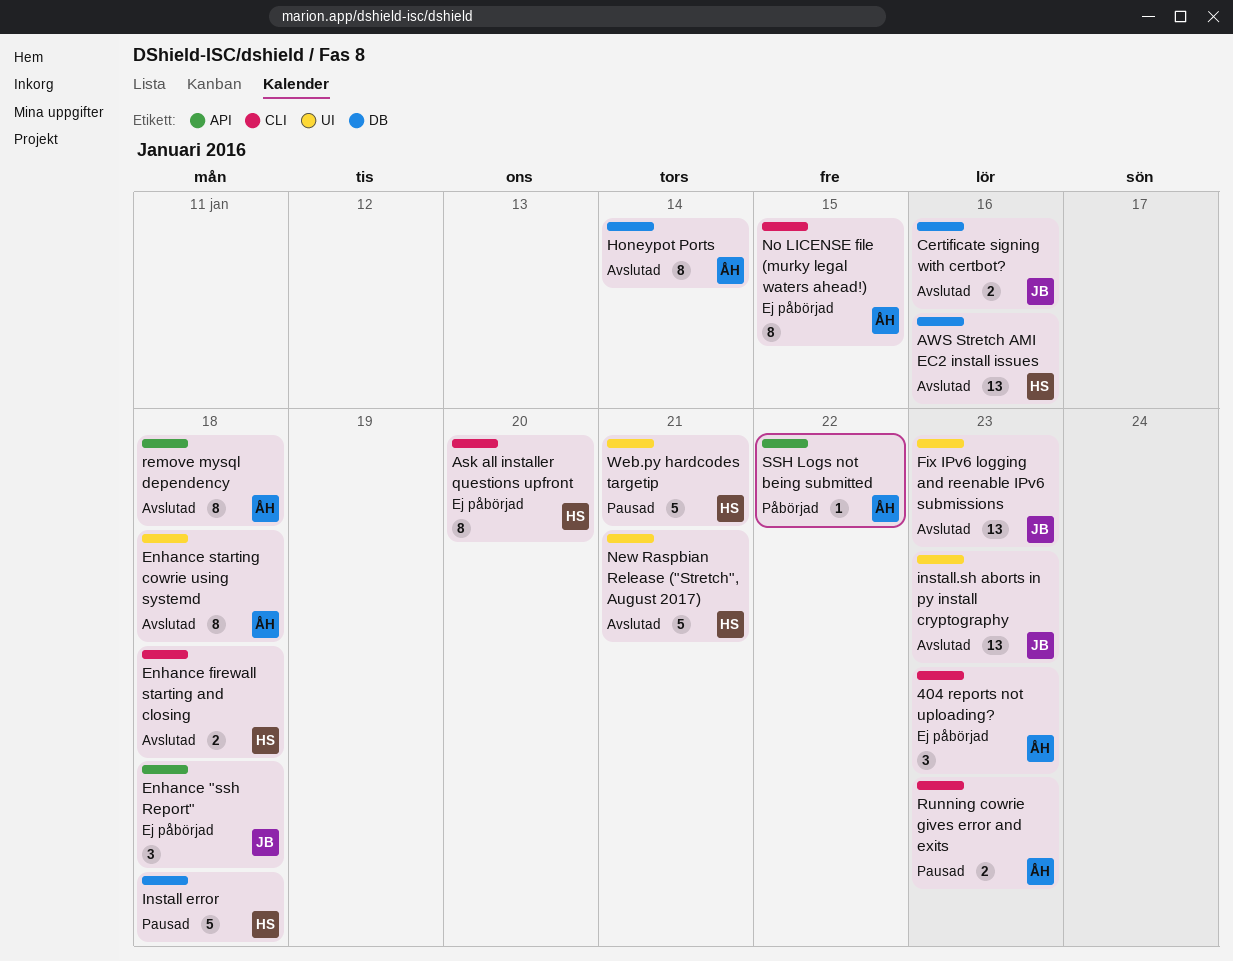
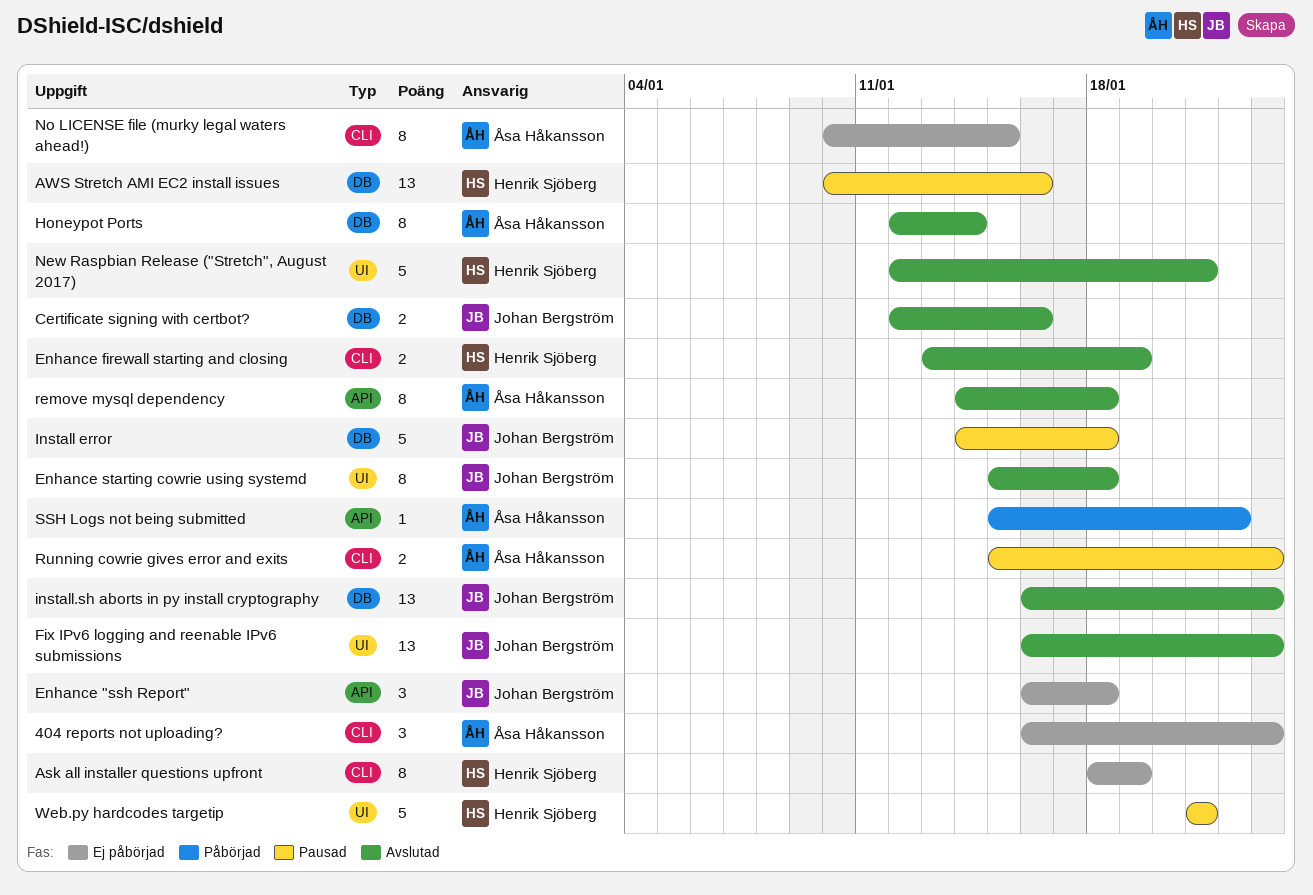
Ask all installer questions upfront, due: Jan 20 -> Jan 19
AWS Stretch AMI EC2 install issues, status: Avslutad -> Pausad
Enhance firewall starting and closing, due: Jan 18 -> Jan 19
Enhance starting cowrie using systemd, owner: Åsa Håkansson -> Johan Bergström
Install error, owner: Henrik Sjöberg -> Johan Bergström
install.sh aborts in py install cryptography, label: UI -> DB

